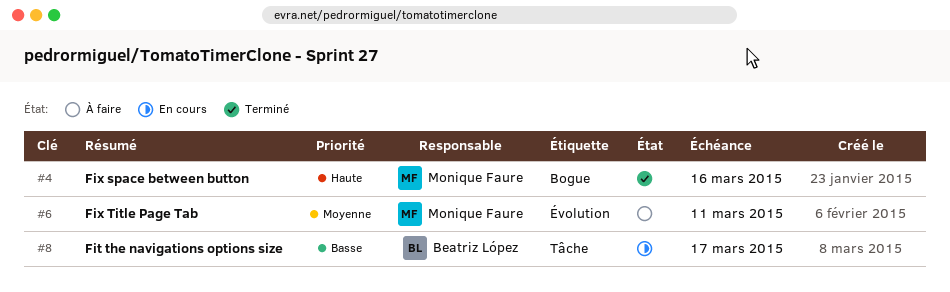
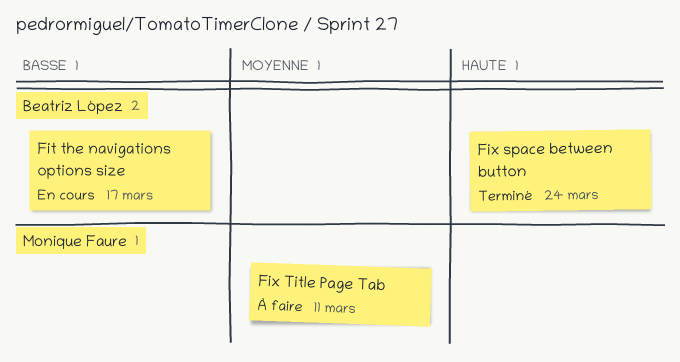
Fix space between button, owner: Monique Faure -> Beatriz López
Fix space between button, due: Mar 16 -> Mar 24

